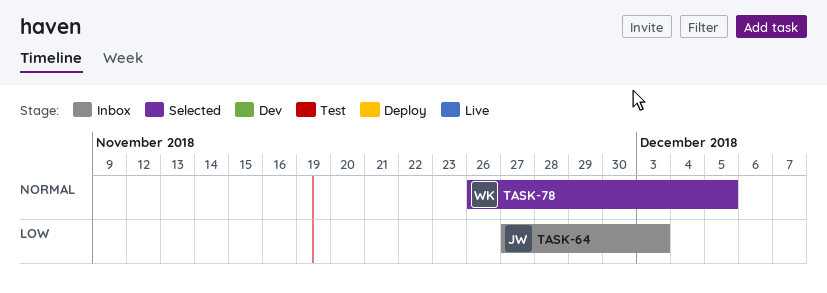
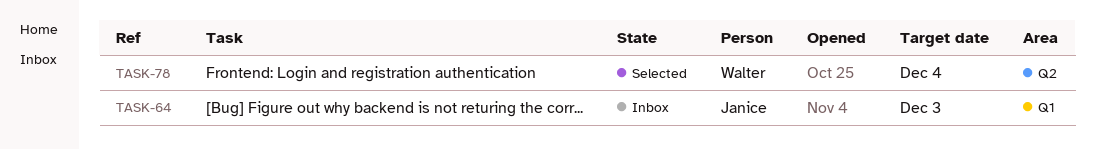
TASK-78, due: Dec 5 -> Dec 4

